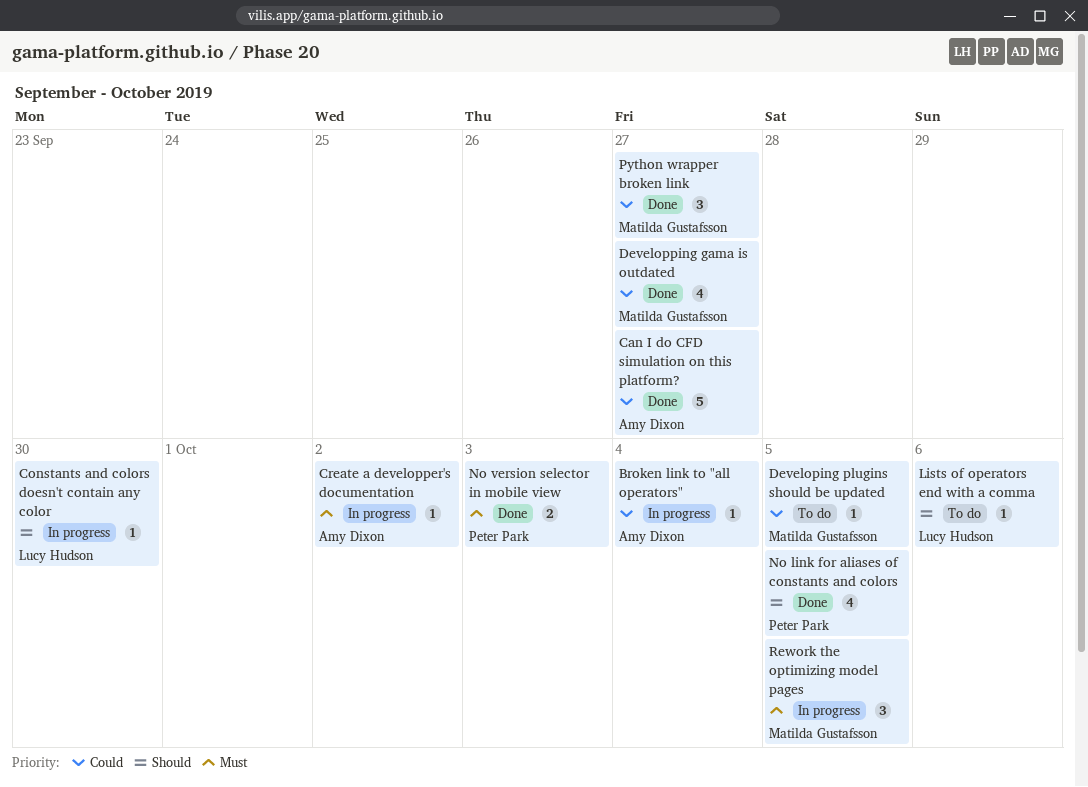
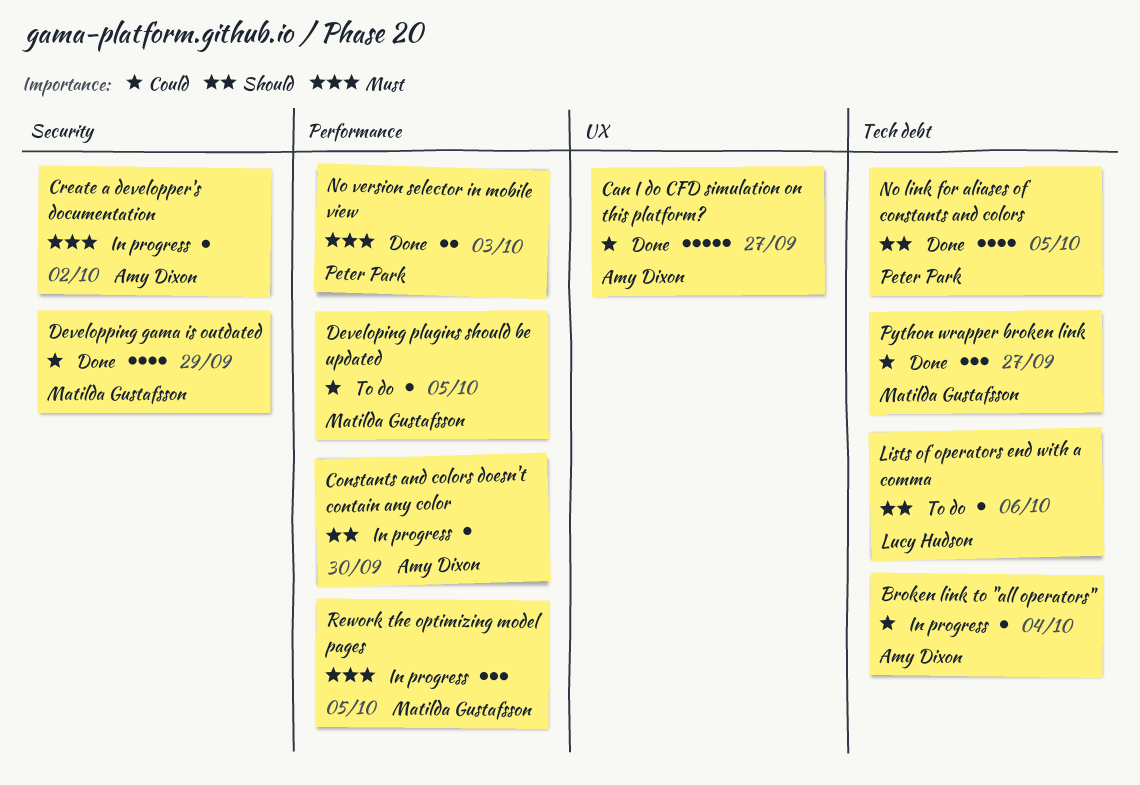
Constants and colors doesn't contain any color, owner: Lucy Hudson -> Amy Dixon
Developping gama is outdated, due: Sep 27 -> Sep 29

